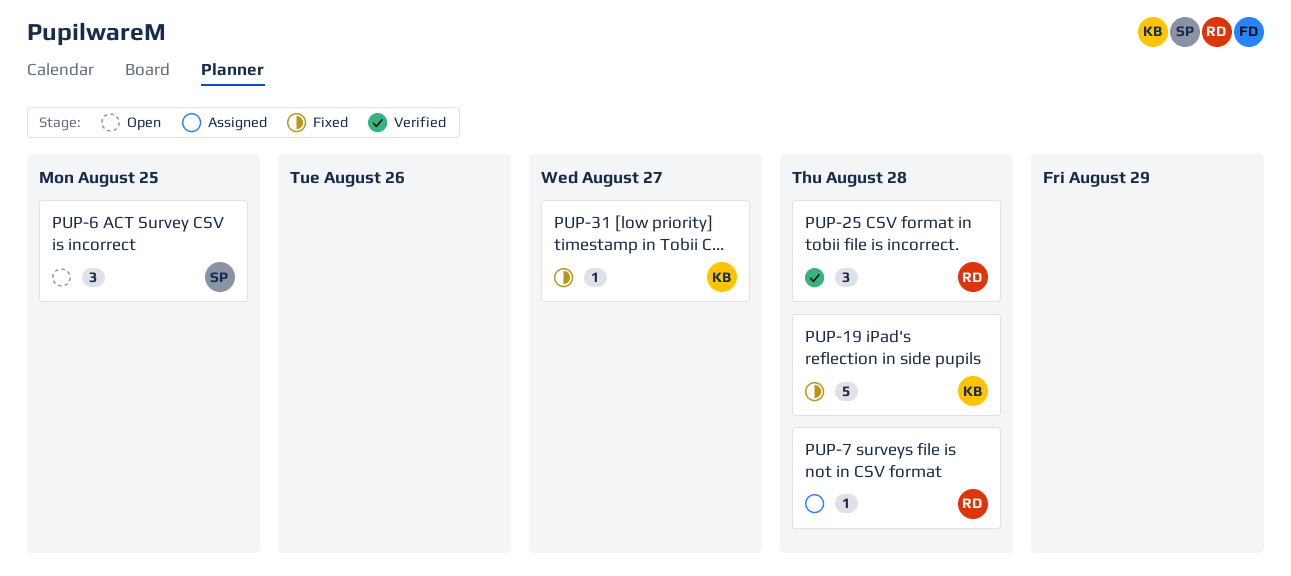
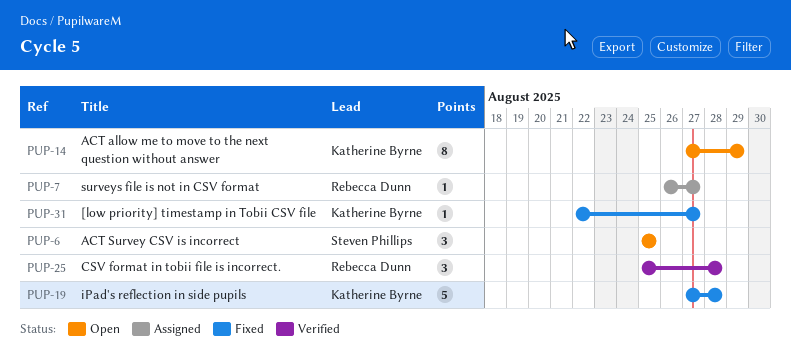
PUP-7, due: Aug 28 -> Aug 27
PUP-14: none -> present

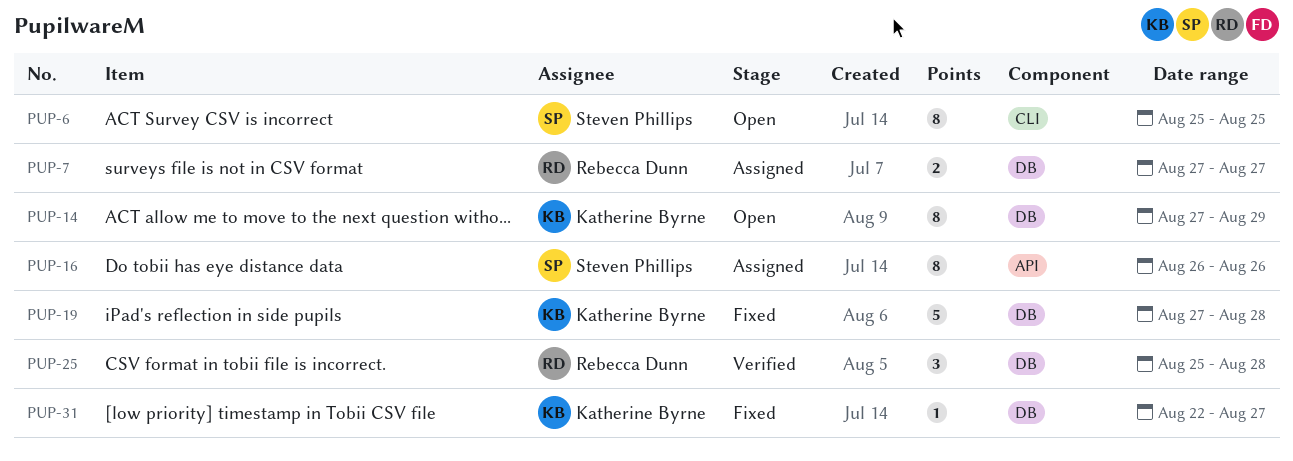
PUP-6, estimate: 3 -> 8
PUP-7, estimate: 1 -> 2
PUP-7, start: Aug 26 -> Aug 27
PUP-16: none -> present

